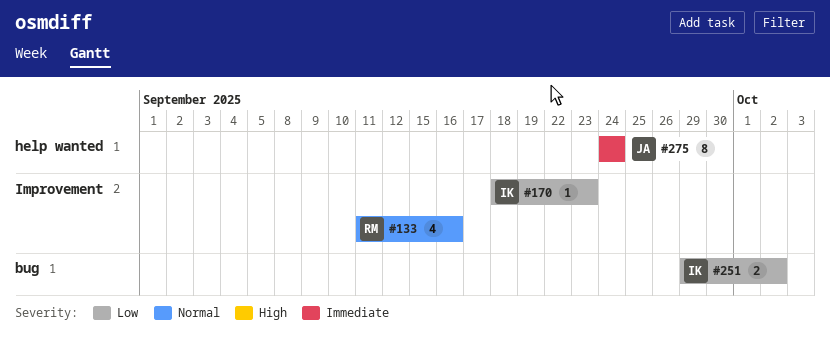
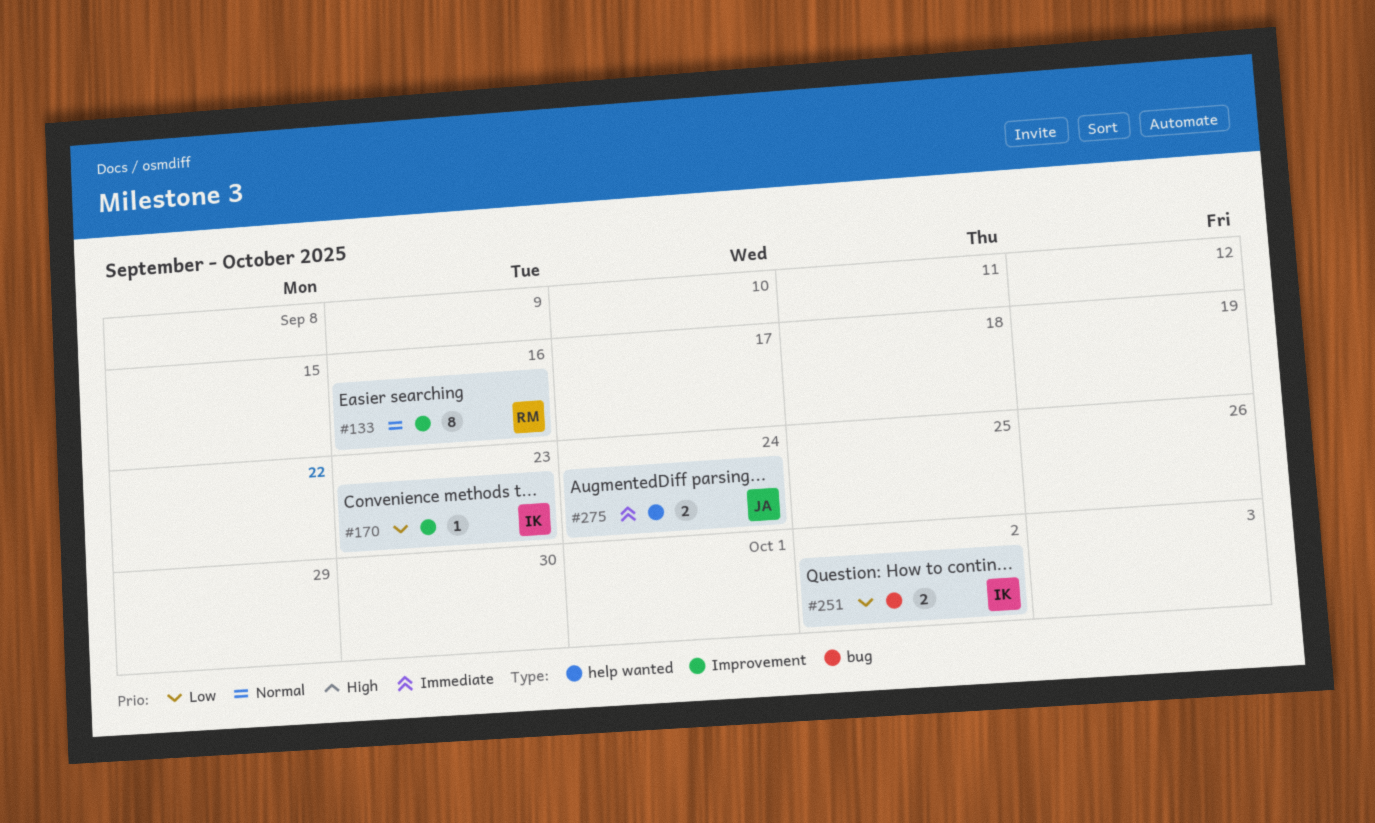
#133, estimate: 4 -> 8
#275, estimate: 8 -> 2

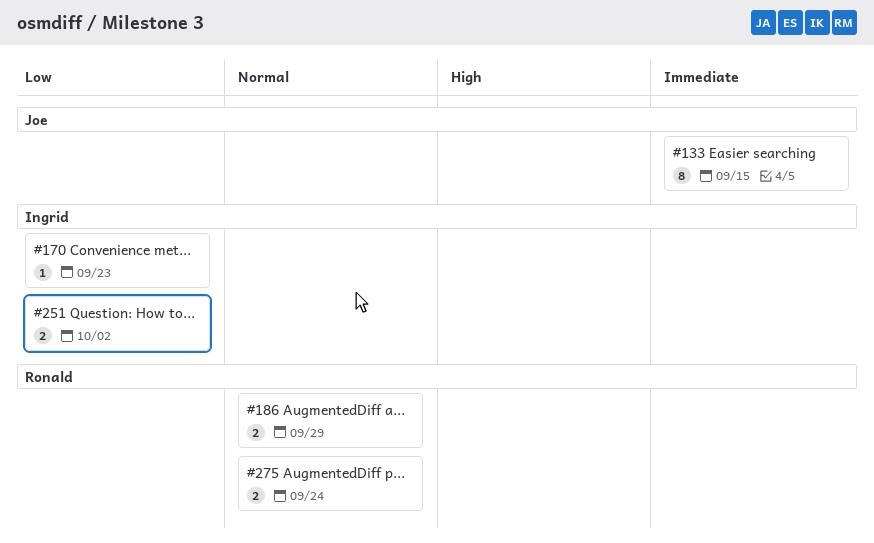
#133, owner: Ronald -> Joe
#133, priority: Normal -> Immediate
#133, due: Sep 16 -> Sep 15
#186: none -> present
#275, owner: Joe -> Ronald
#275, priority: Immediate -> Normal

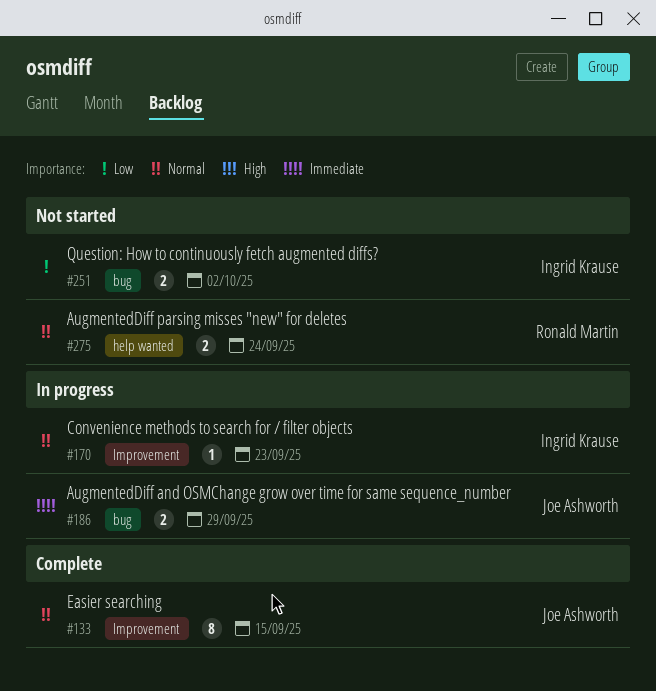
#133, priority: Immediate -> Normal
#170, priority: Low -> Normal
#186, owner: Ronald Martin -> Joe Ashworth
#186, priority: Normal -> Immediate

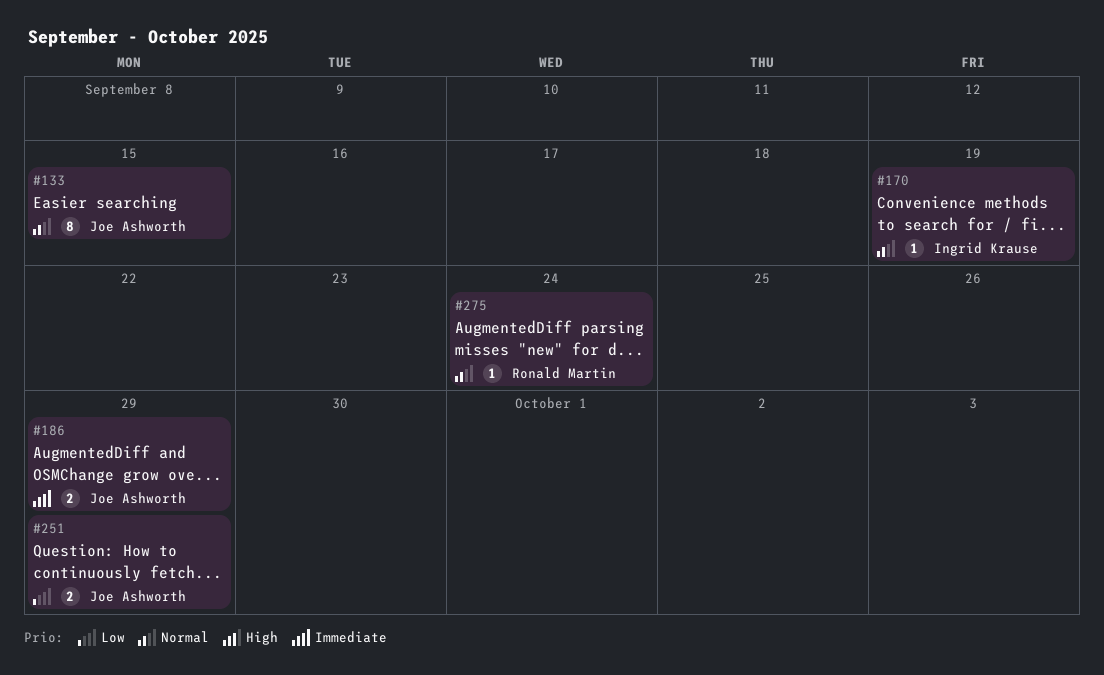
#170, due: Sep 23 -> Sep 19
#251, owner: Ingrid Krause -> Joe Ashworth
#251, due: Oct 2 -> Sep 29
#275, estimate: 2 -> 1

